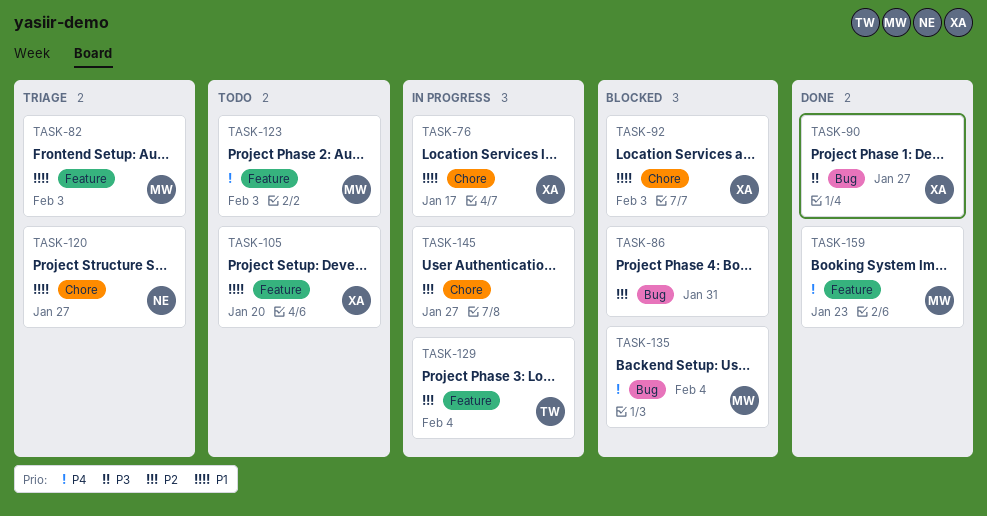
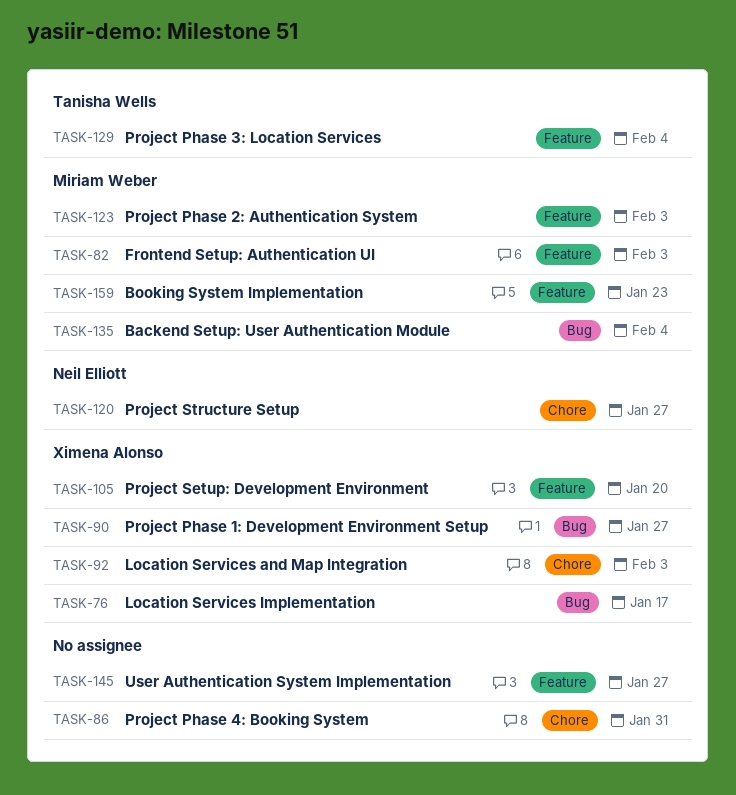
TASK-76, label: Chore -> Bug
TASK-86, label: Bug -> Chore
TASK-145, label: Chore -> Feature

